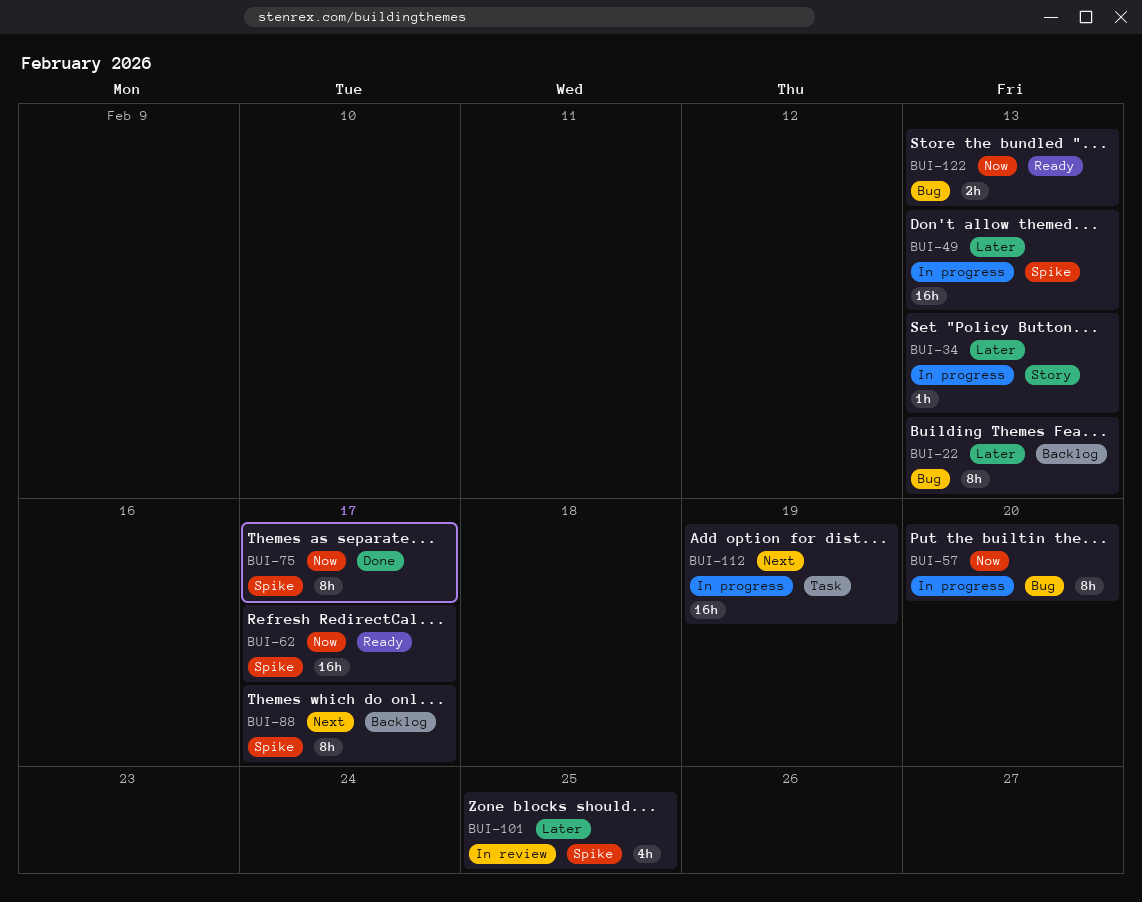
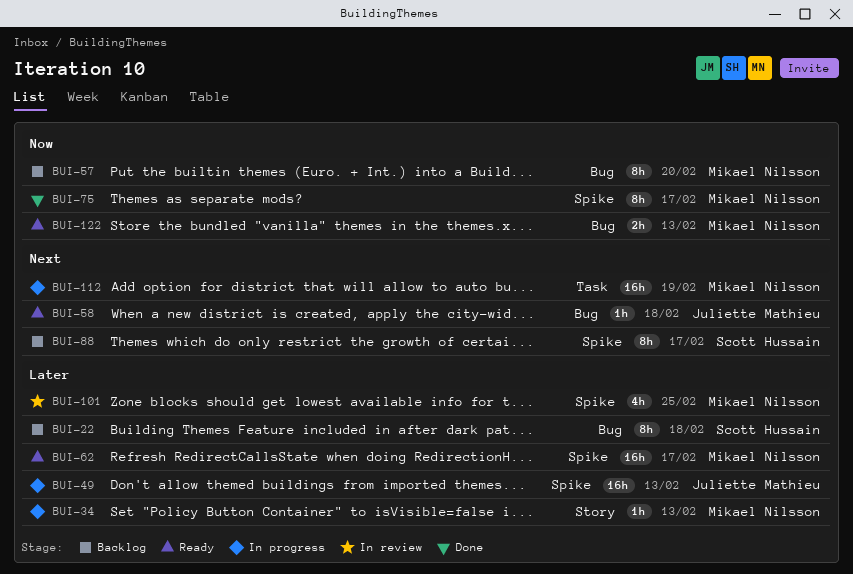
BUI-22, due: Feb 13 -> Feb 18
BUI-57, status: In progress -> Backlog
BUI-58: none -> present
BUI-62, priority: Now -> Later

